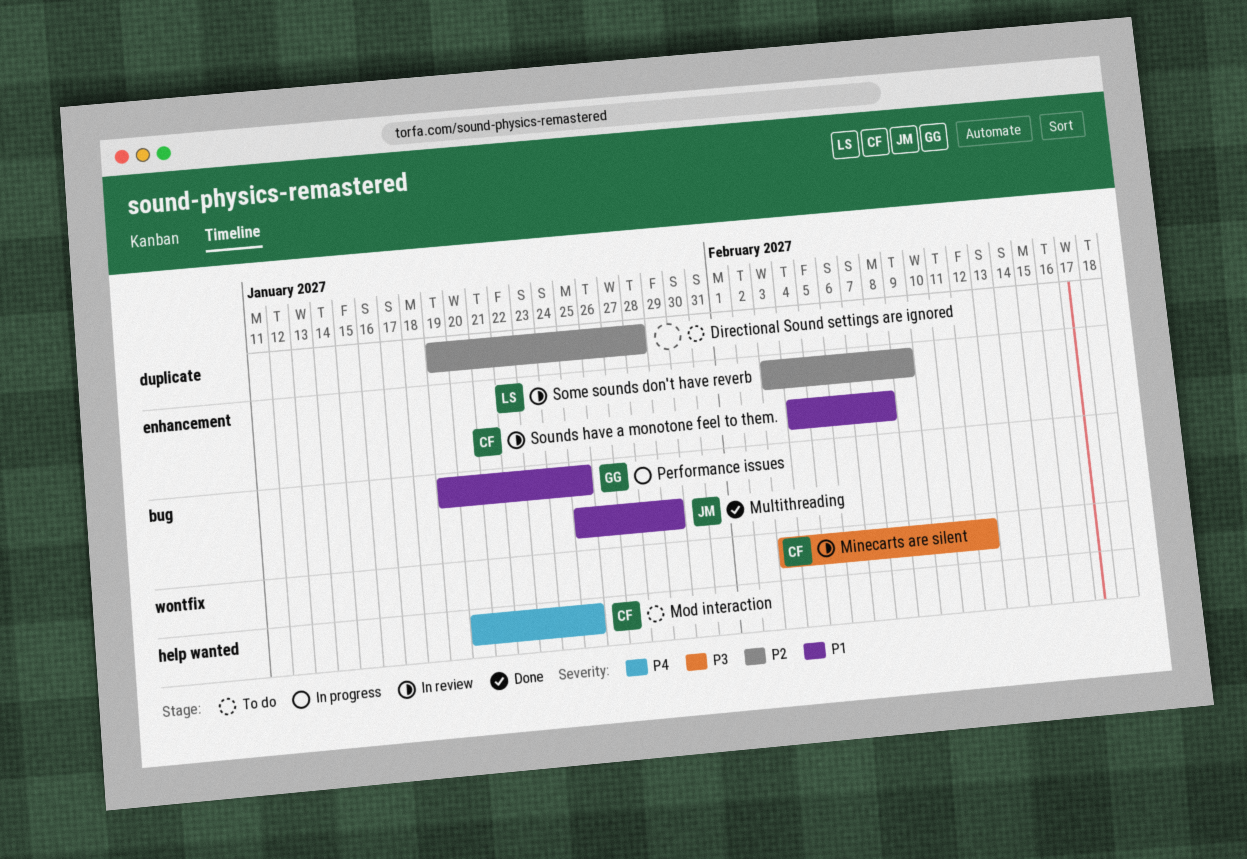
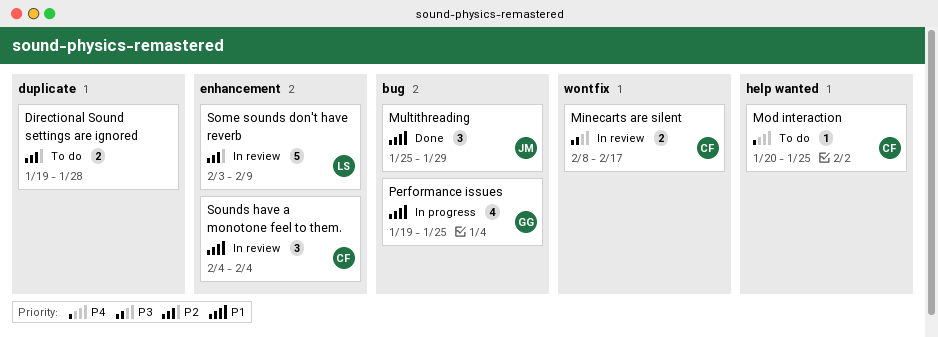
Minecarts are silent, start: Feb 3 -> Feb 8
Minecarts are silent, due: Feb 12 -> Feb 17
Sounds have a monotone feel to them., due: Feb 8 -> Feb 4

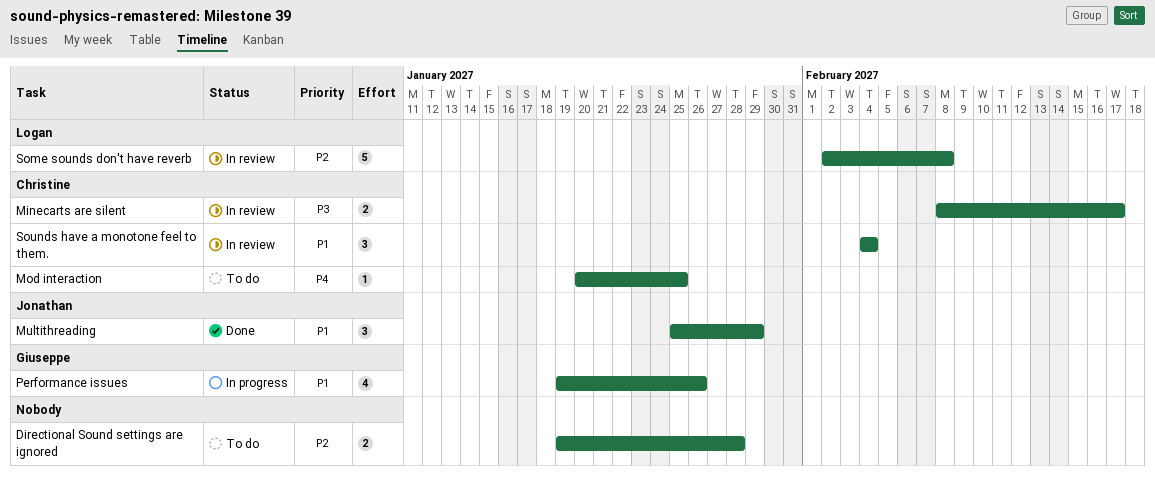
Performance issues, due: Jan 25 -> Jan 26
Some sounds don't have reverb, start: Feb 3 -> Feb 2
Some sounds don't have reverb, due: Feb 9 -> Feb 8

